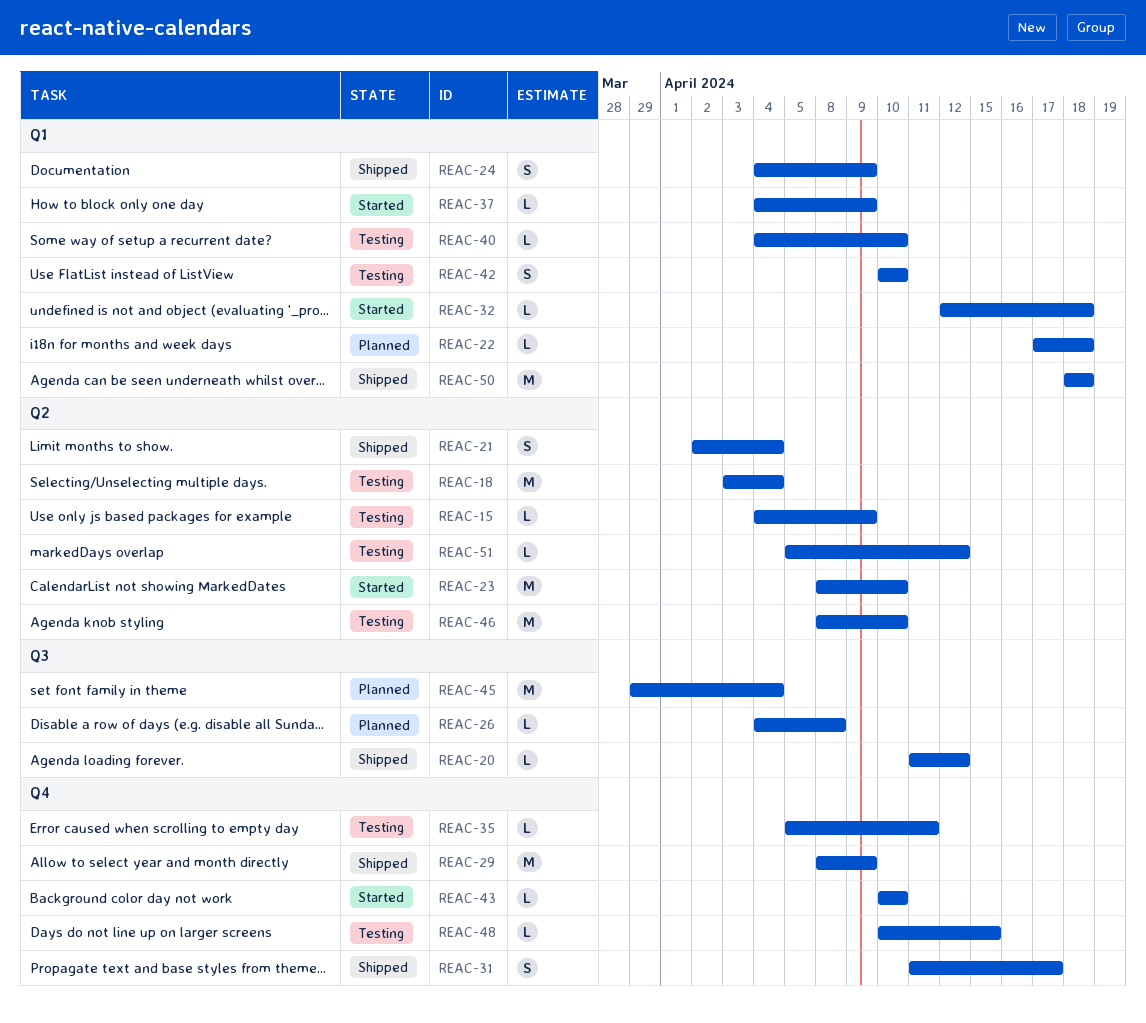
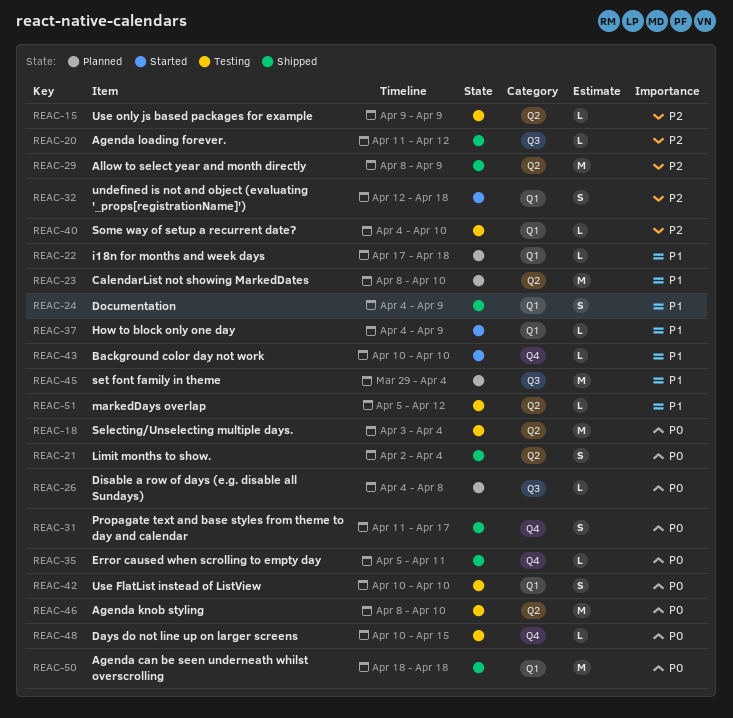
REAC-15, start: Apr 4 -> Apr 9
REAC-23, status: Started -> Planned
REAC-29, label: Q4 -> Q2
REAC-32, estimate: L -> S
REAC-35, status: Testing -> Shipped

